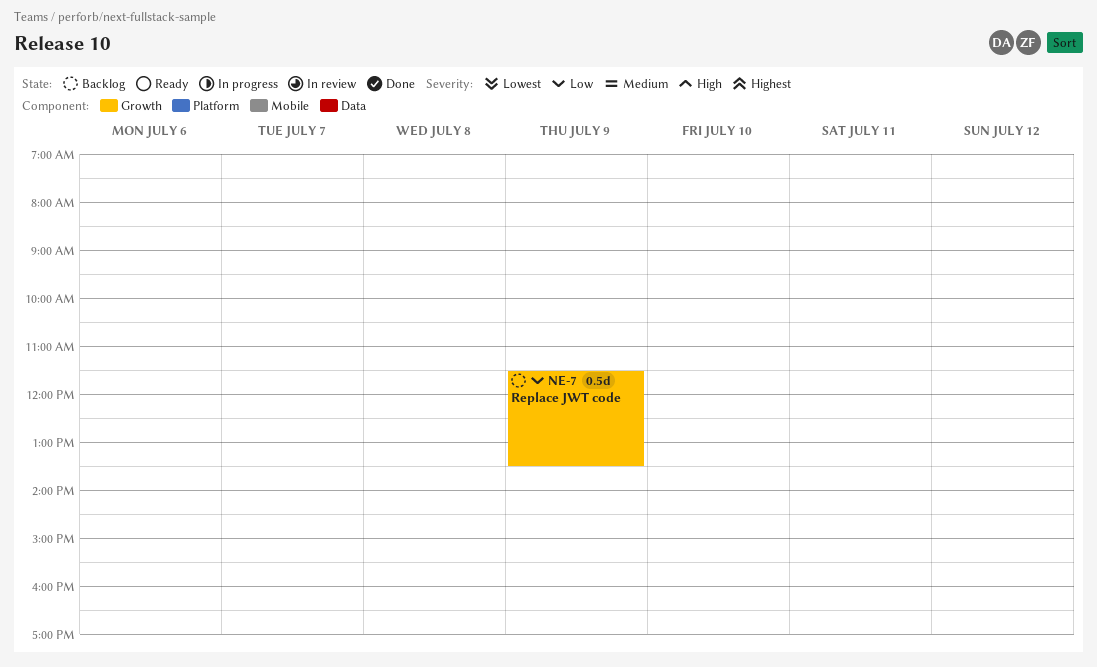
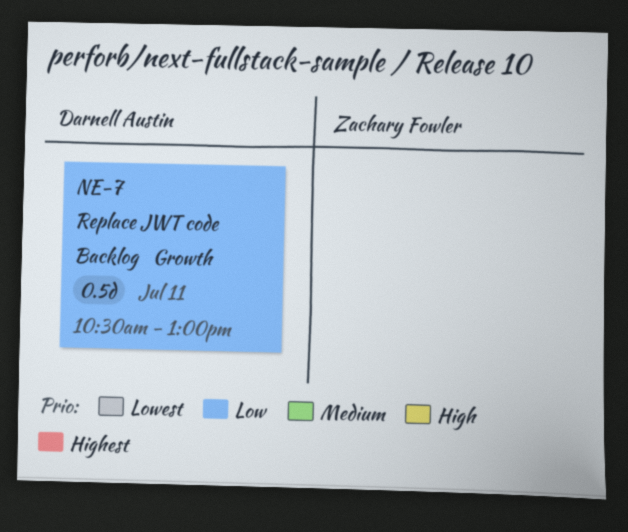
NE-7, day: Jul 9 -> Jul 11
NE-7, begins: 11:30 -> 10:30
NE-7, ends: 13:30 -> 13:00

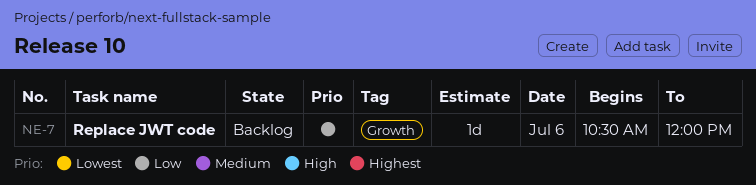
NE-7, estimate: 0.5d -> 1d
NE-7, day: Jul 11 -> Jul 6
NE-7, ends: 13:00 -> 12:00

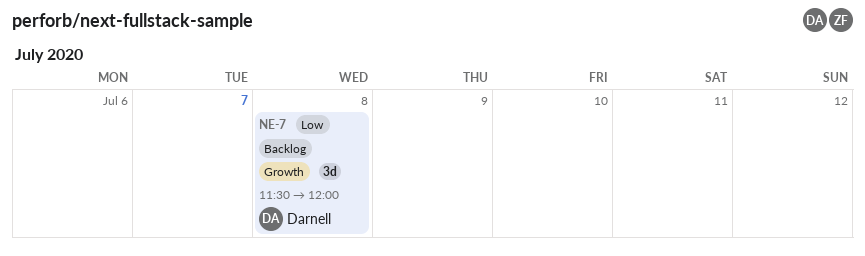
NE-7, estimate: 1d -> 3d
NE-7, day: Jul 6 -> Jul 8
NE-7, begins: 10:30 -> 11:30

